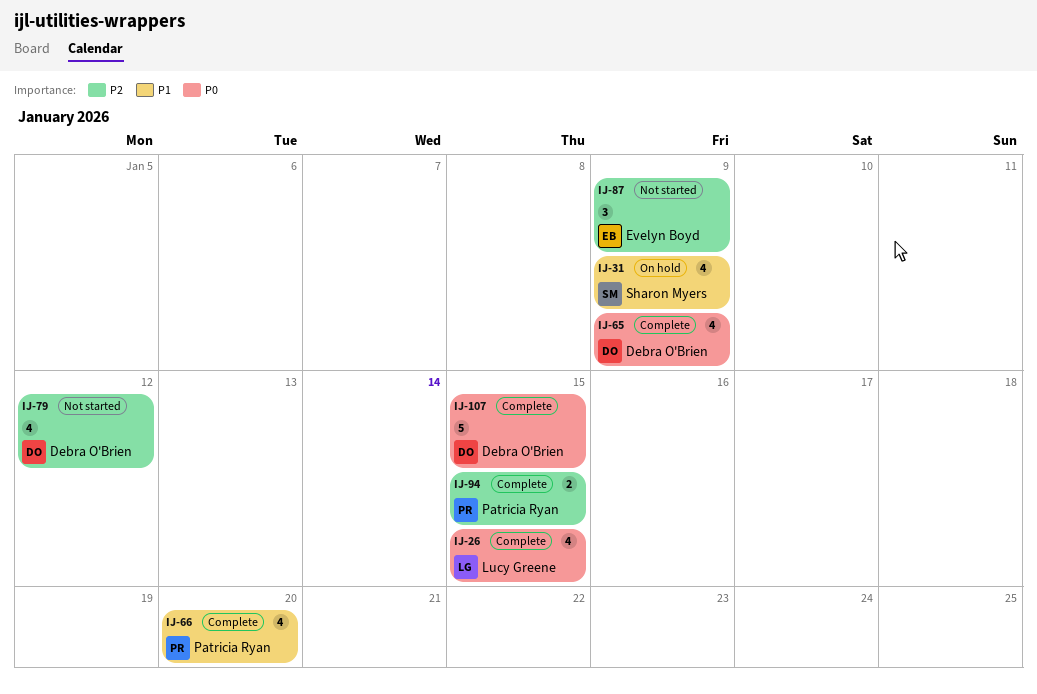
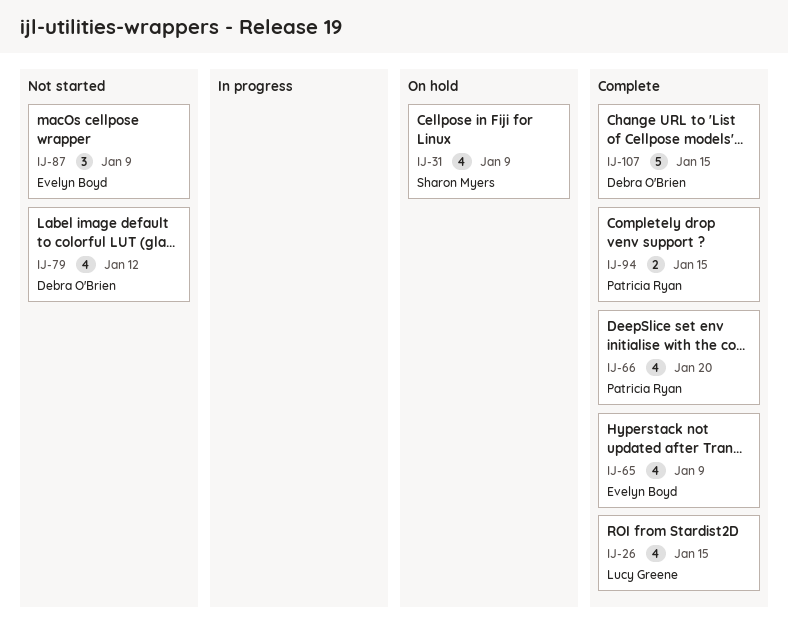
IJ-65, owner: Debra O'Brien -> Evelyn Boyd

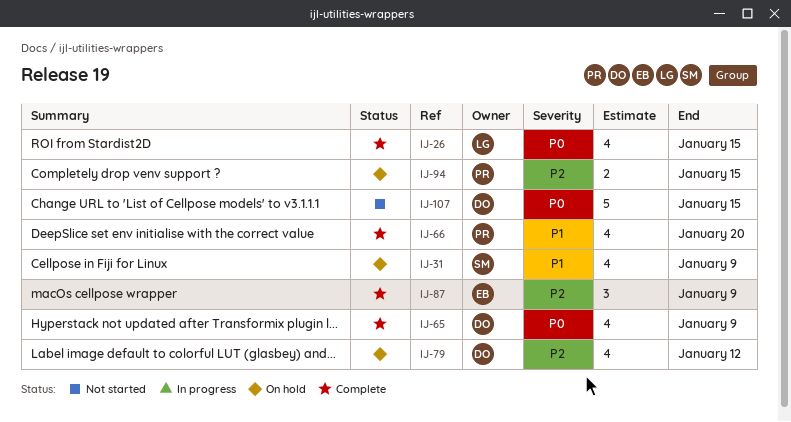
IJ-65, owner: Evelyn Boyd -> Debra O'Brien
IJ-79, status: Not started -> On hold
IJ-87, status: Not started -> Complete
IJ-94, status: Complete -> On hold
IJ-107, status: Complete -> Not started

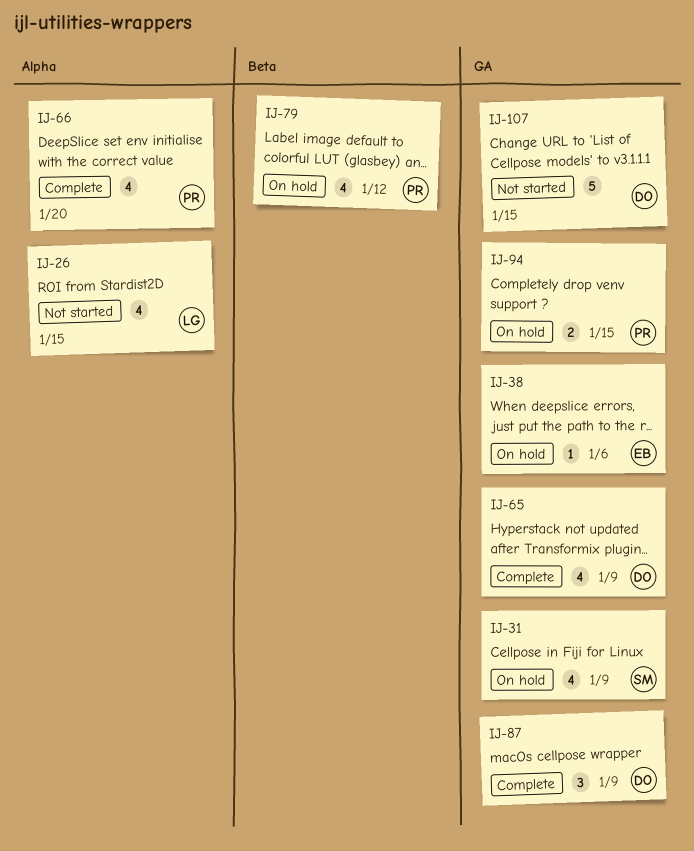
IJ-26, status: Complete -> Not started
IJ-38: none -> present
IJ-79, owner: DO -> PR
IJ-87, owner: EB -> DO

